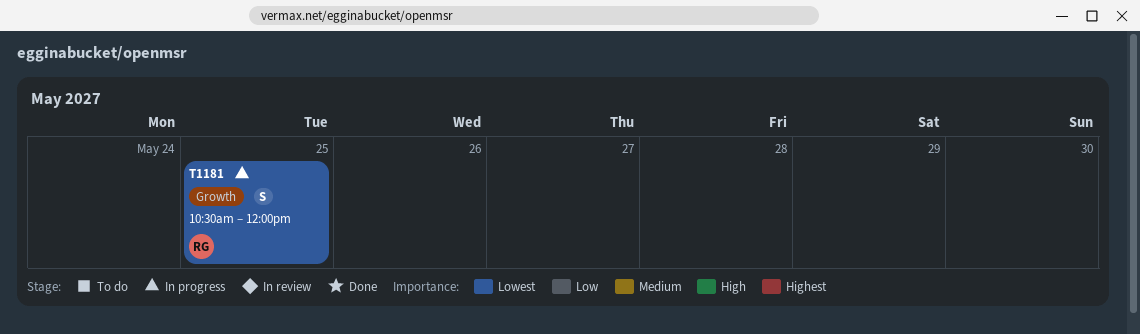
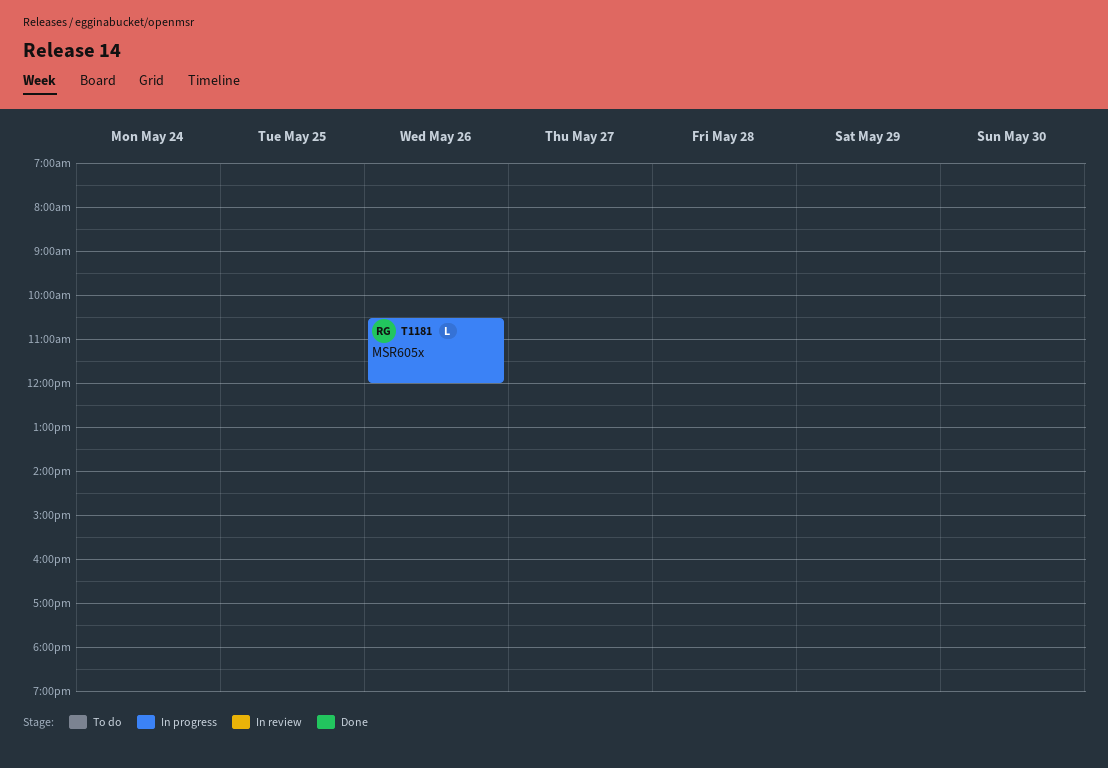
T1181, estimate: S -> L
T1181, day: May 25 -> May 26

